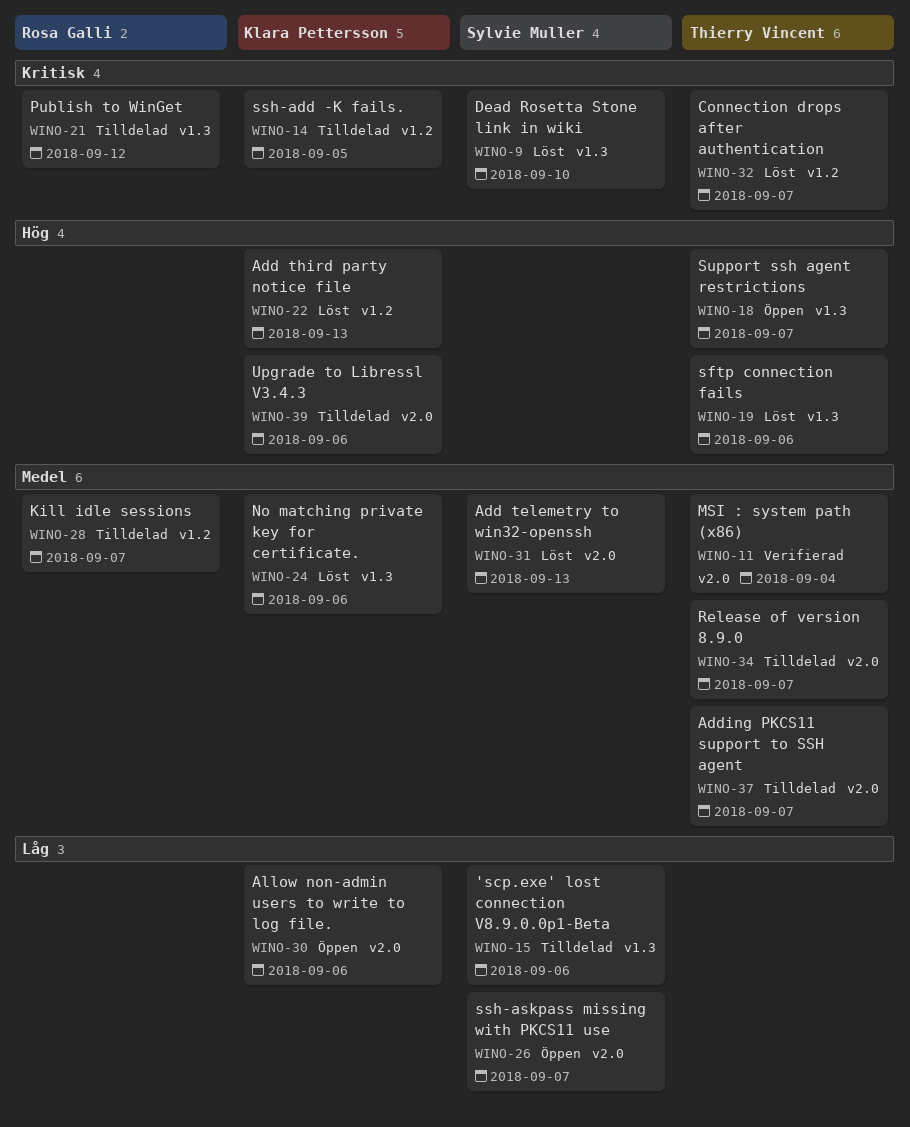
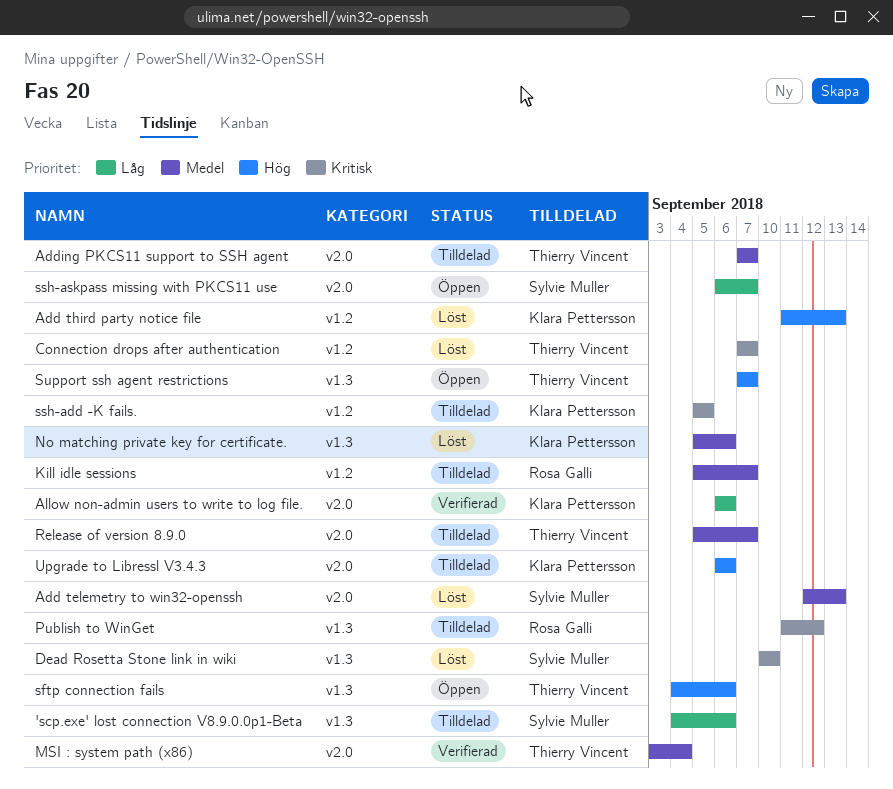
Allow non-admin users to write to log file., status: Öppen -> Verifierad
sftp connection fails, status: Löst -> Öppen

